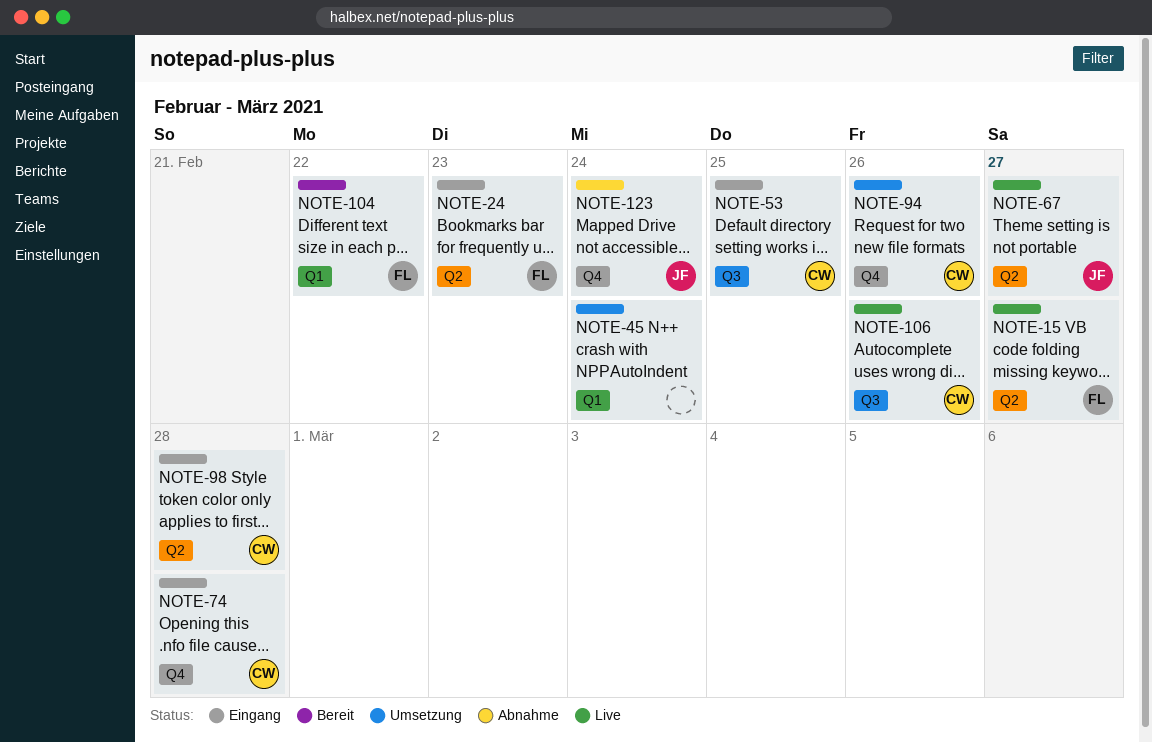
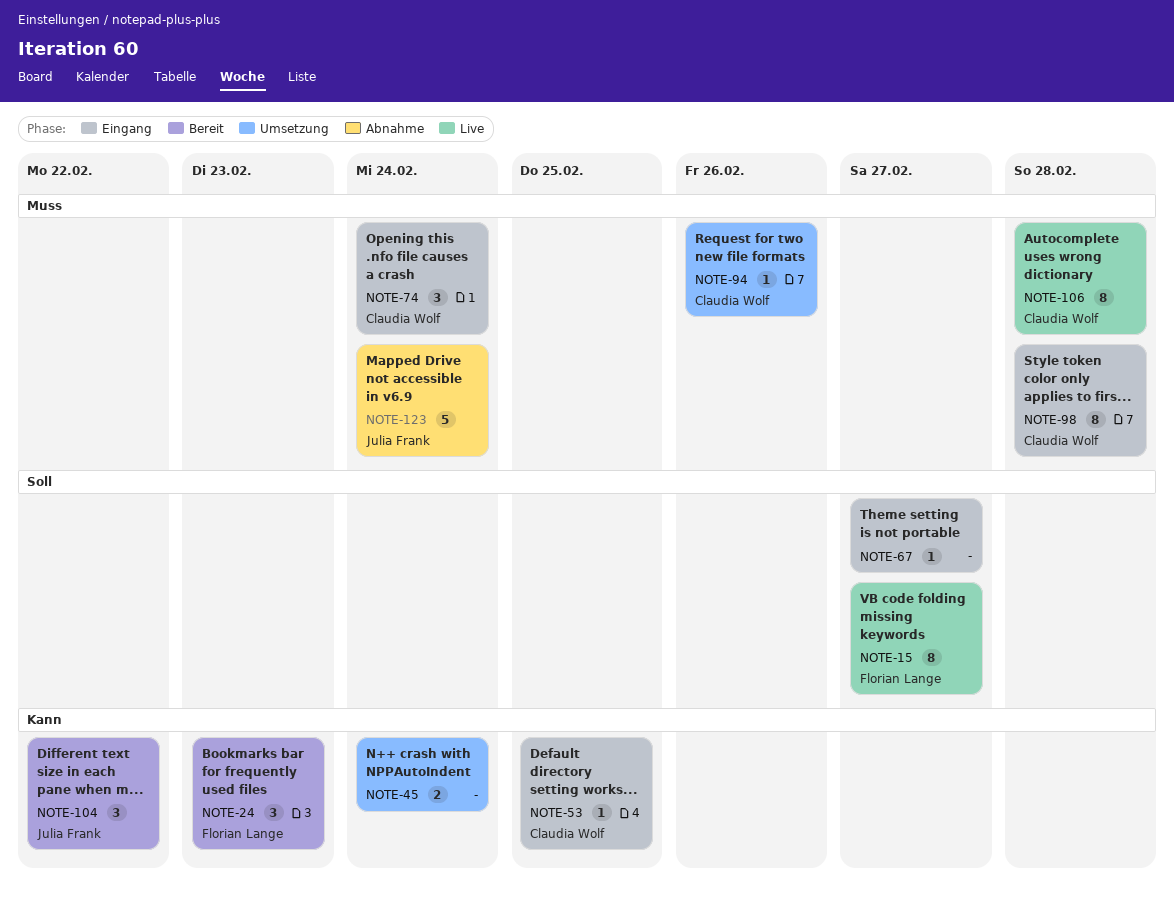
NOTE-24, status: Eingang -> Bereit
NOTE-67, status: Live -> Eingang
NOTE-67, owner: Julia Frank -> none
NOTE-74, due: Feb 28 -> Feb 24
NOTE-104, owner: Florian Lange -> Julia Frank
NOTE-106, due: Feb 26 -> Feb 28

